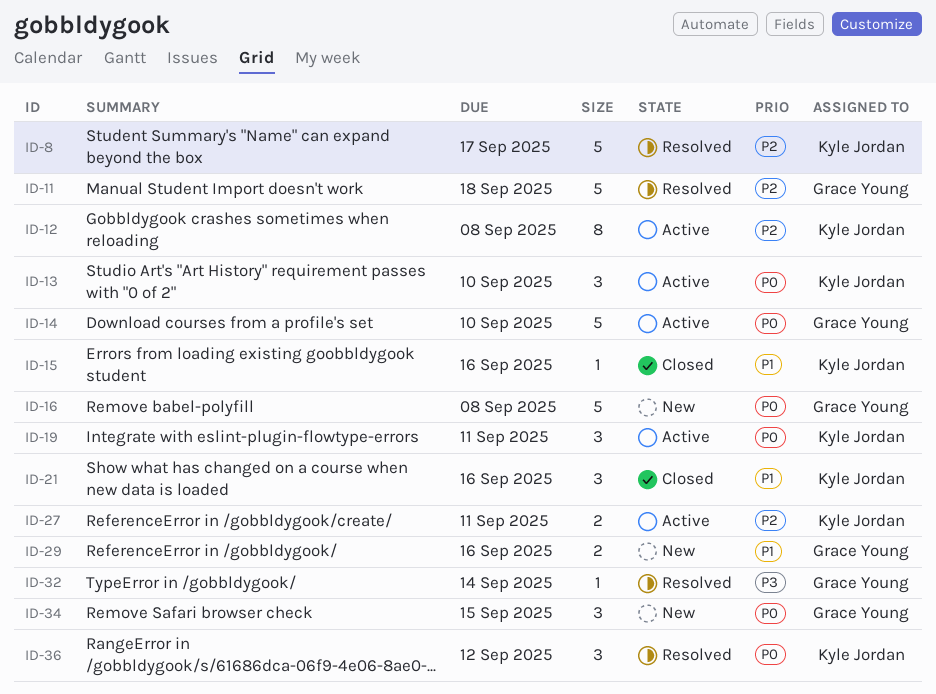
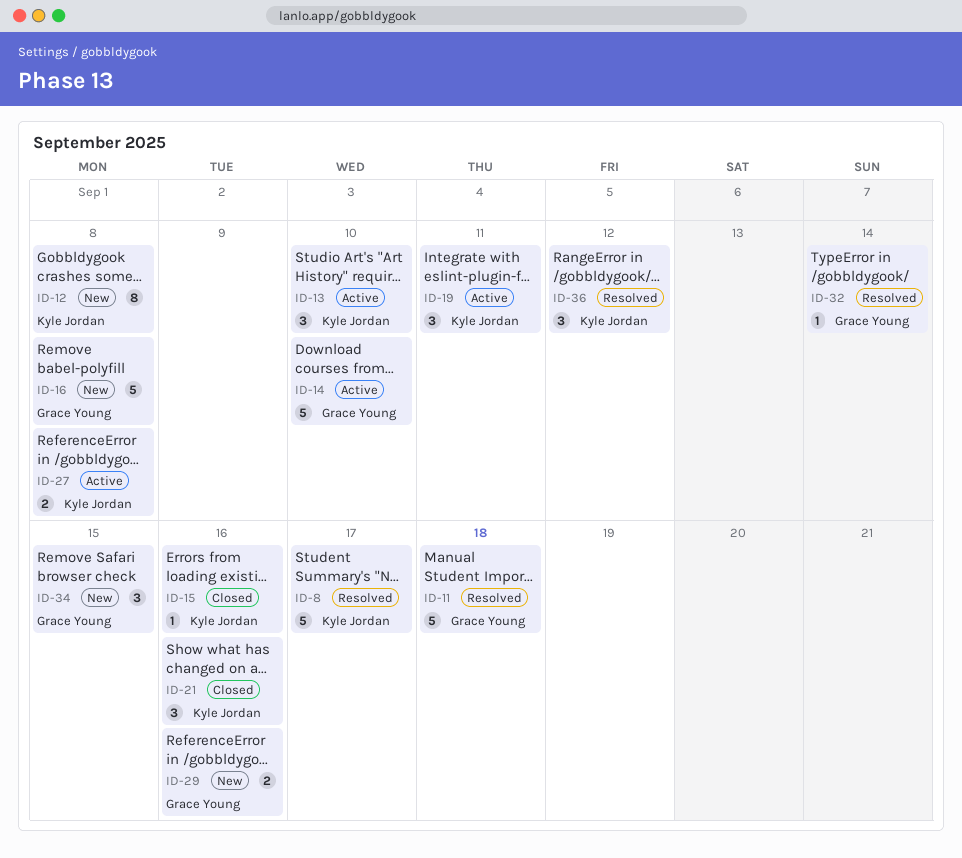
ID-12, status: Active -> New
ID-27, due: Sep 11 -> Sep 8

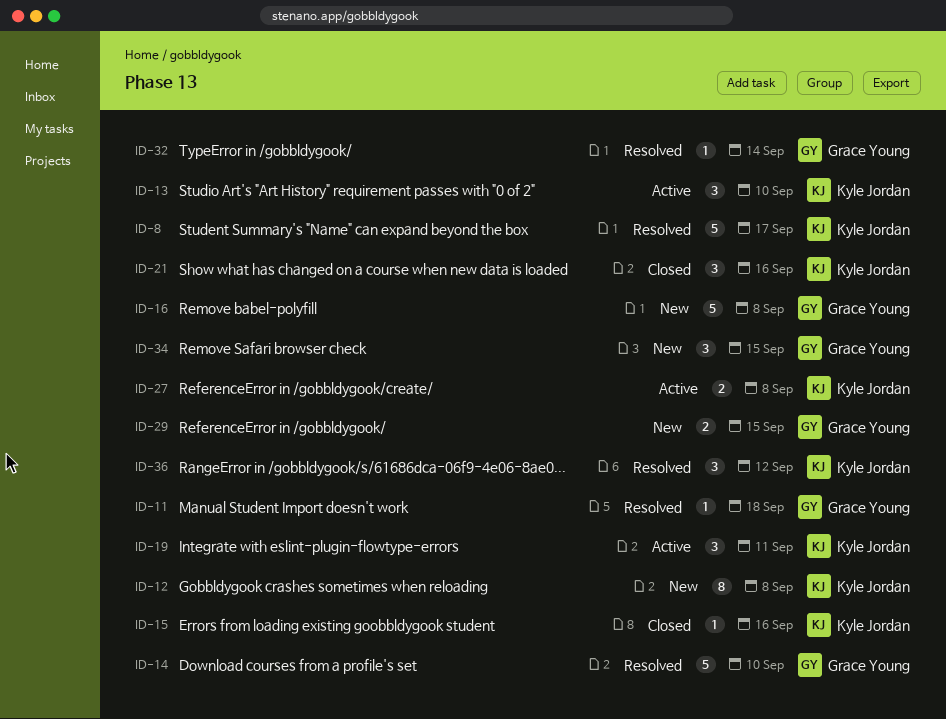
ID-11, estimate: 5 -> 1
ID-14, status: Active -> Resolved
ID-29, due: Sep 16 -> Sep 15

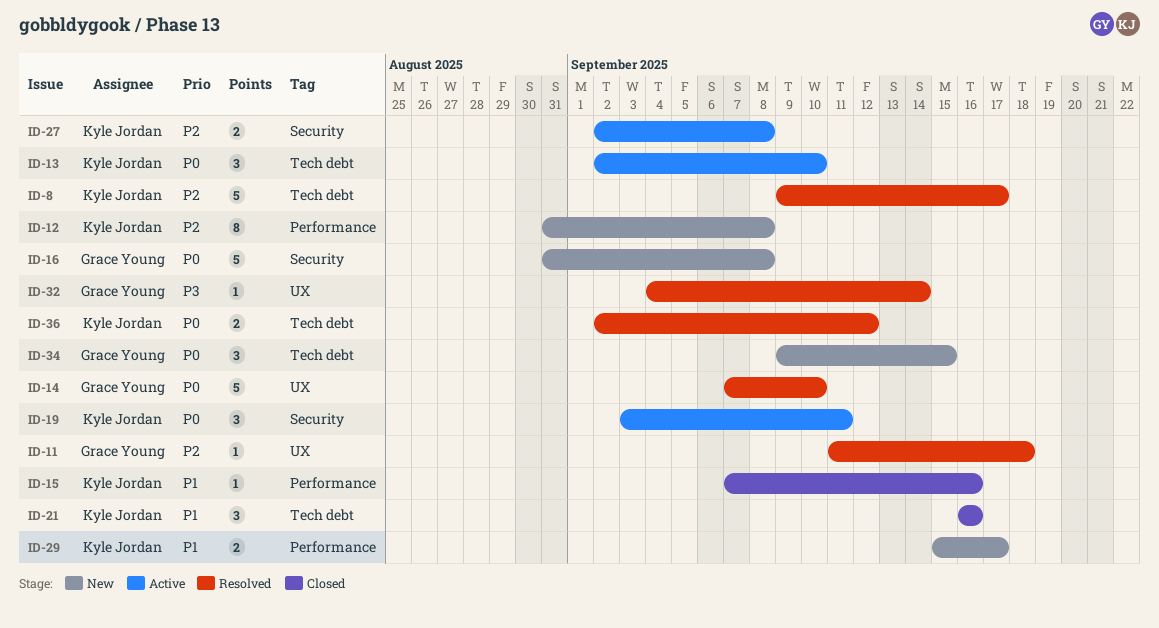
ID-29, owner: Grace Young -> Kyle Jordan
ID-29, due: Sep 15 -> Sep 17
ID-36, estimate: 3 -> 2

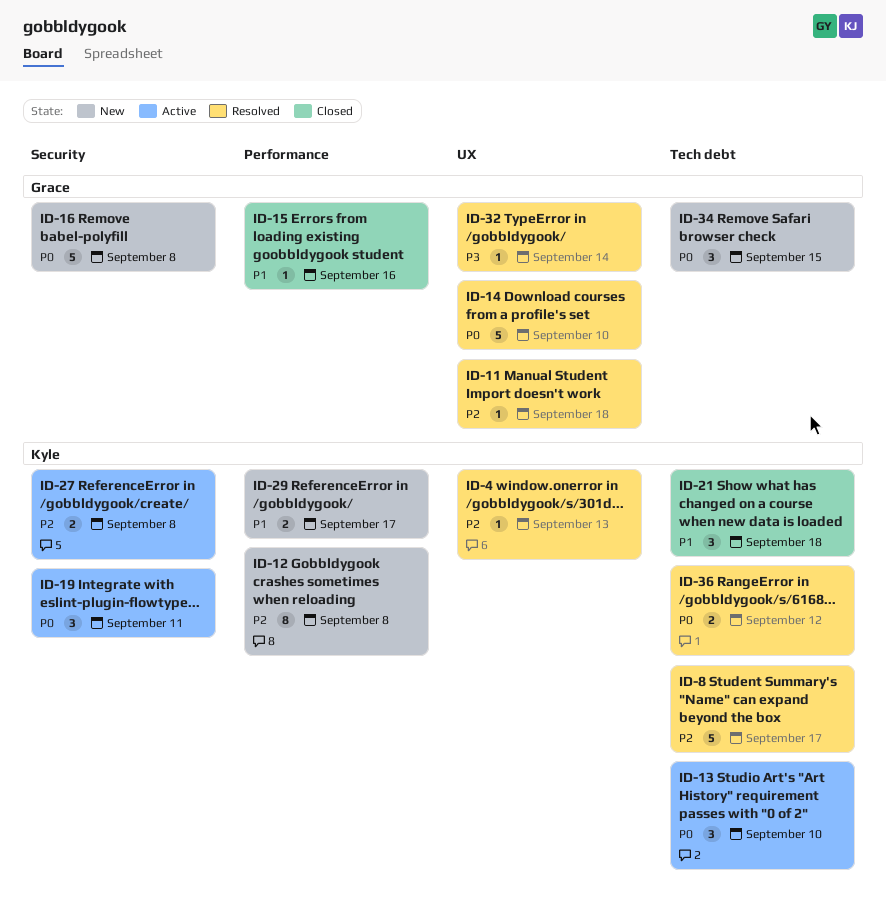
ID-4: none -> present
ID-15, owner: Kyle Jordan -> Grace Young
ID-21, due: Sep 16 -> Sep 18

